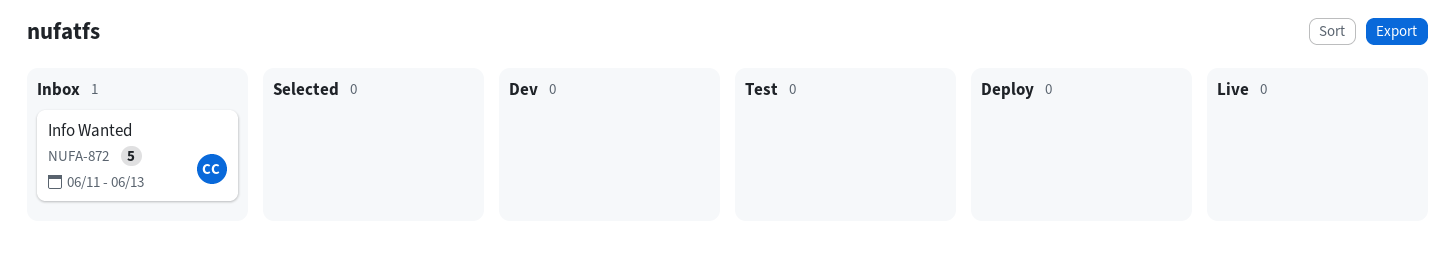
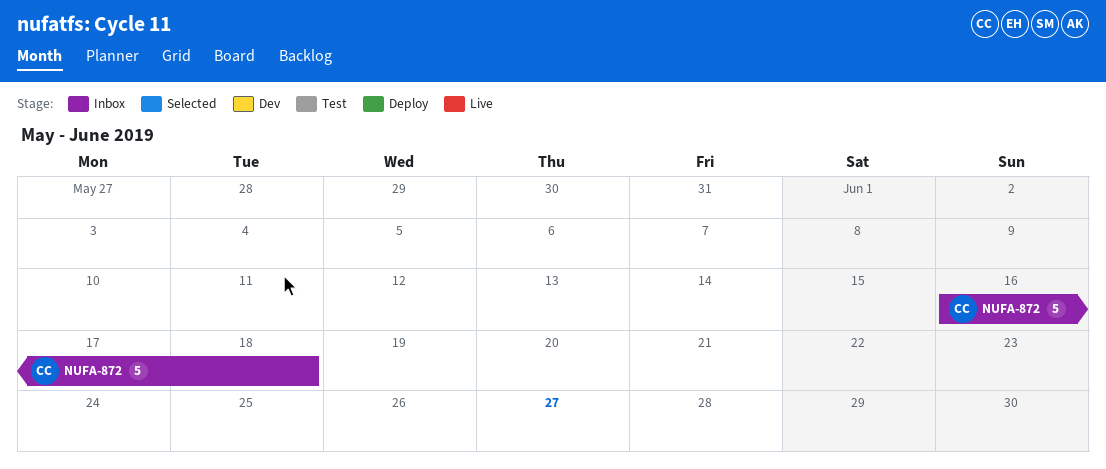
NUFA-872, start: Jun 11 -> Jun 16
NUFA-872, due: Jun 13 -> Jun 18

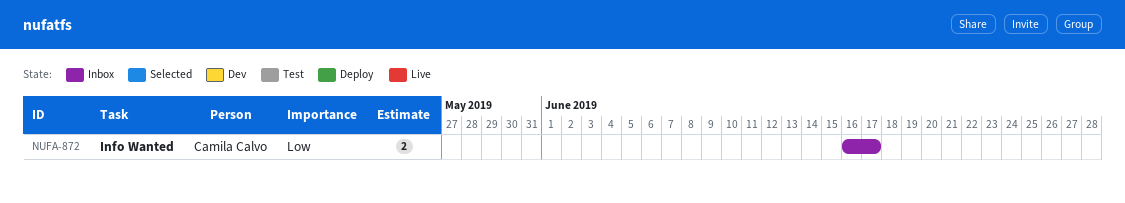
NUFA-872, estimate: 5 -> 2
NUFA-872, due: Jun 18 -> Jun 17

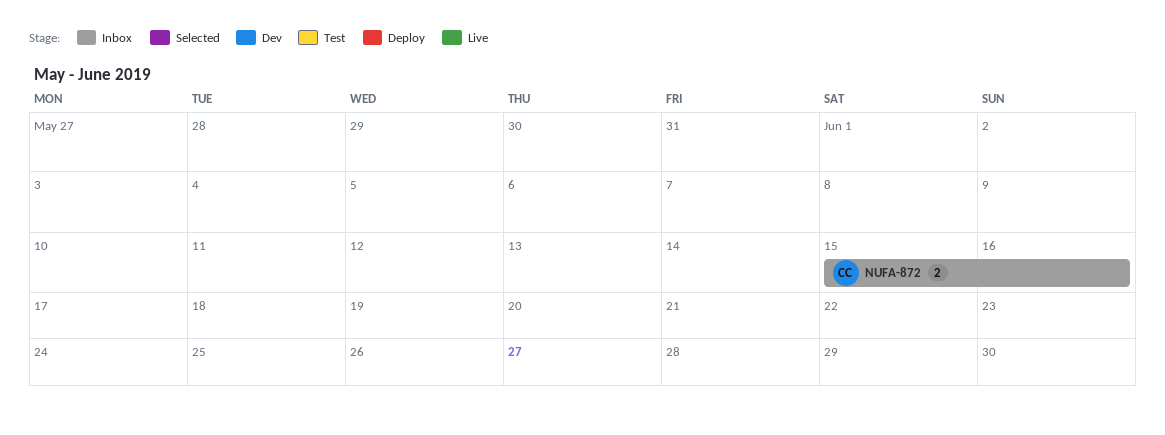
NUFA-872, start: Jun 16 -> Jun 15
NUFA-872, due: Jun 17 -> Jun 16

